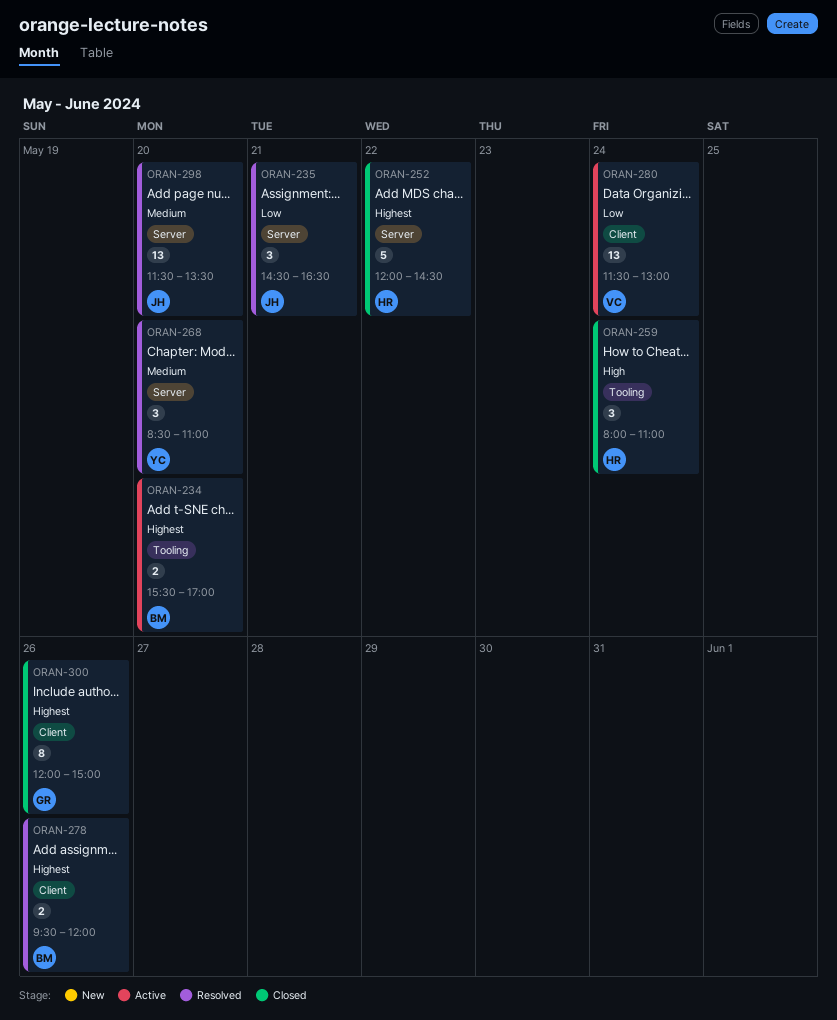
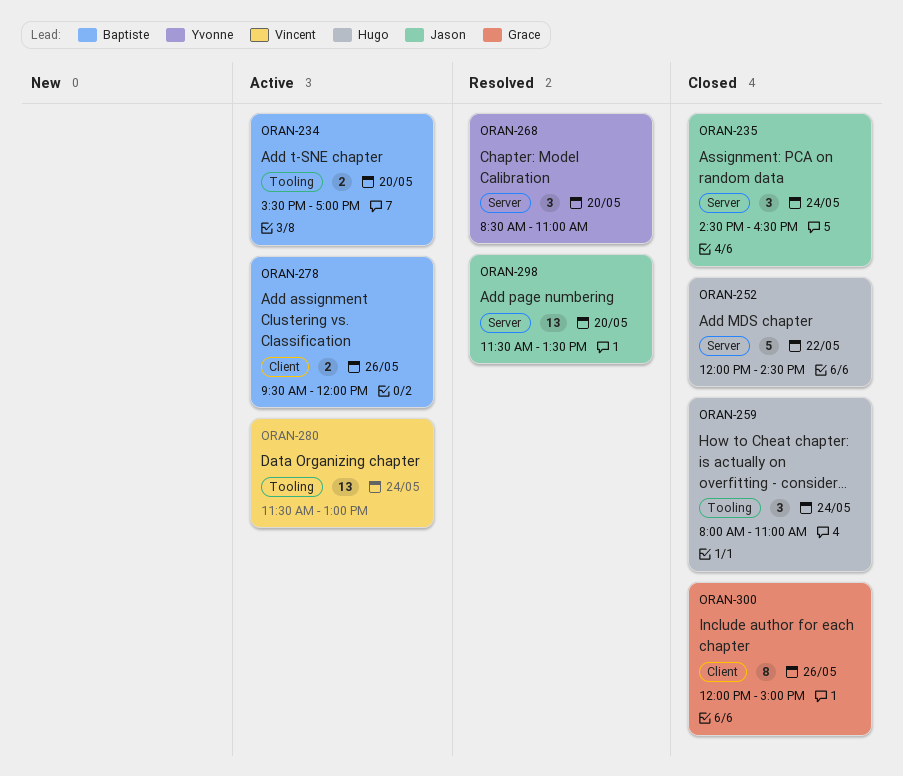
ORAN-235, status: Resolved -> Closed
ORAN-235, day: May 21 -> May 24
ORAN-278, status: Resolved -> Active
ORAN-280, label: Client -> Tooling

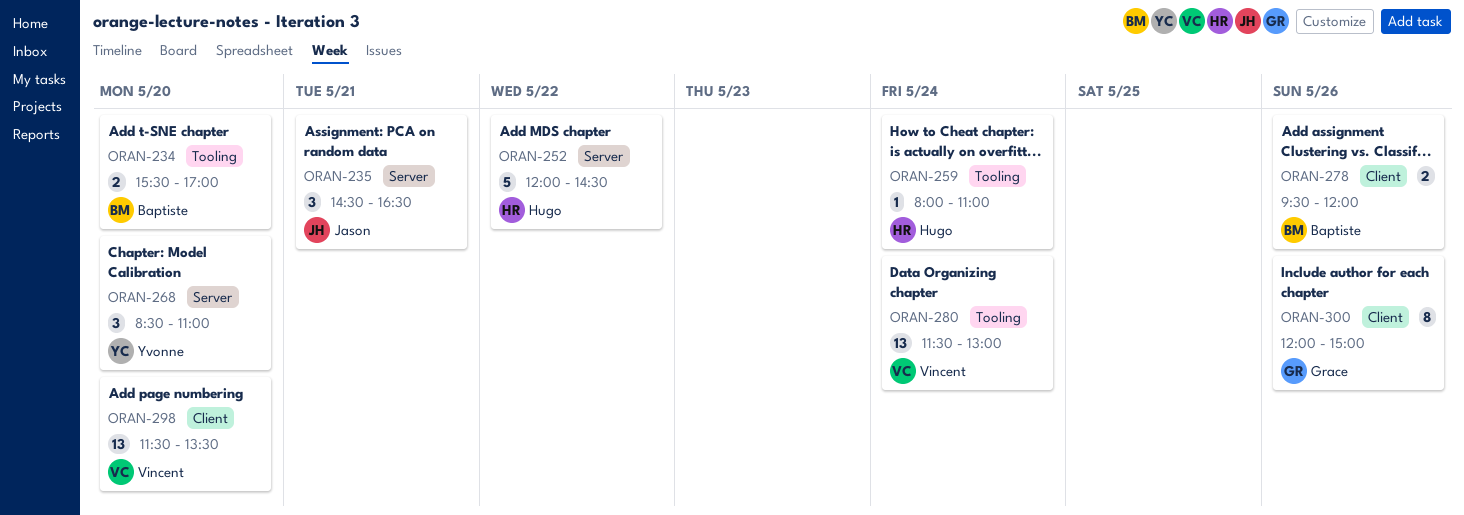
ORAN-235, day: May 24 -> May 21
ORAN-259, estimate: 3 -> 1
ORAN-298, owner: Jason -> Vincent
ORAN-298, label: Server -> Client

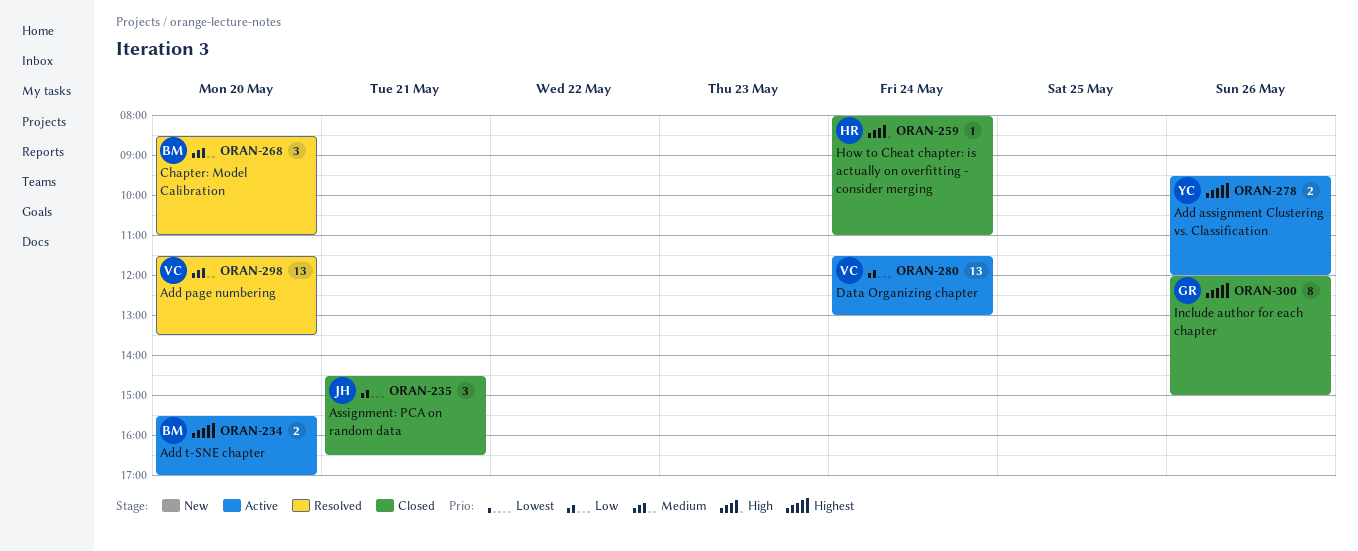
ORAN-252: present -> none
ORAN-268, owner: Yvonne -> Baptiste
ORAN-278, owner: Baptiste -> Yvonne

